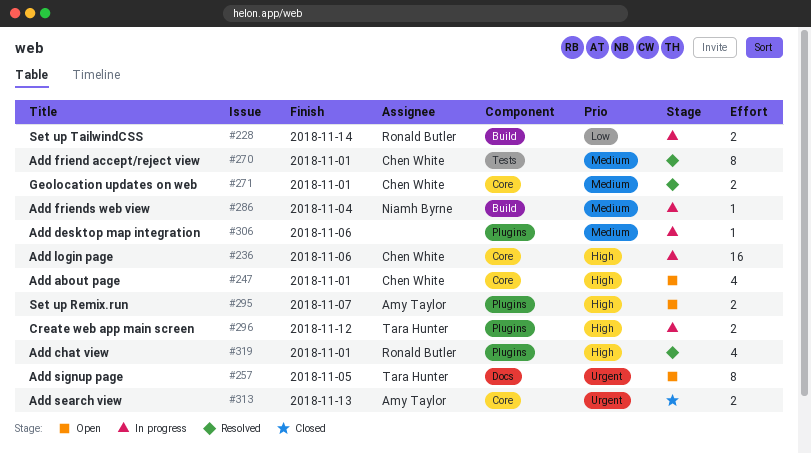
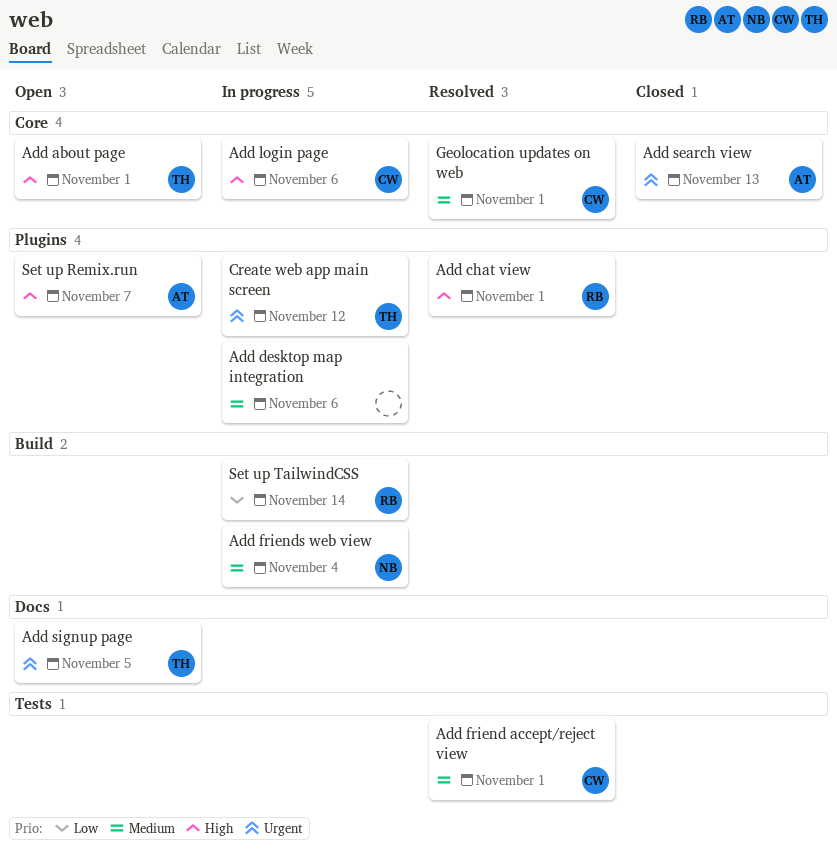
Add about page, owner: Chen White -> Tara Hunter
Create web app main screen, priority: High -> Urgent

